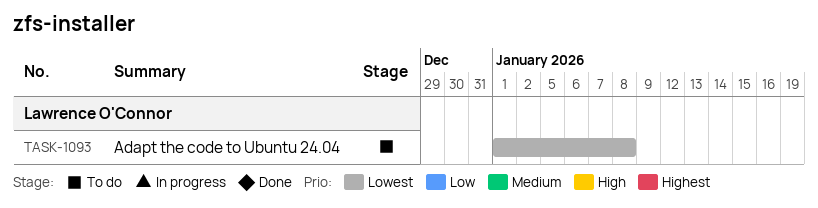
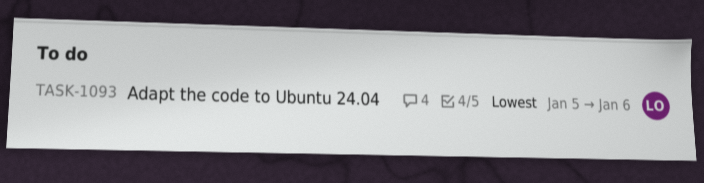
TASK-1093, start: Jan 1 -> Jan 5
TASK-1093, due: Jan 8 -> Jan 6

